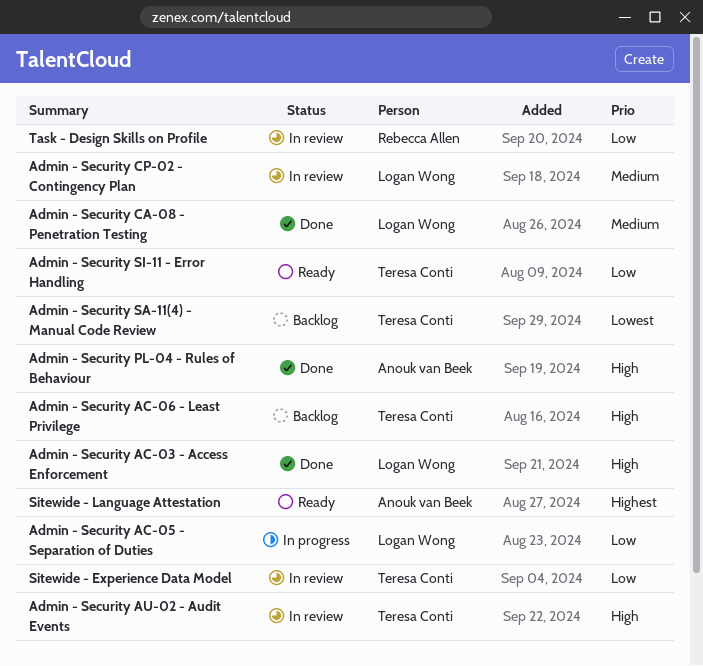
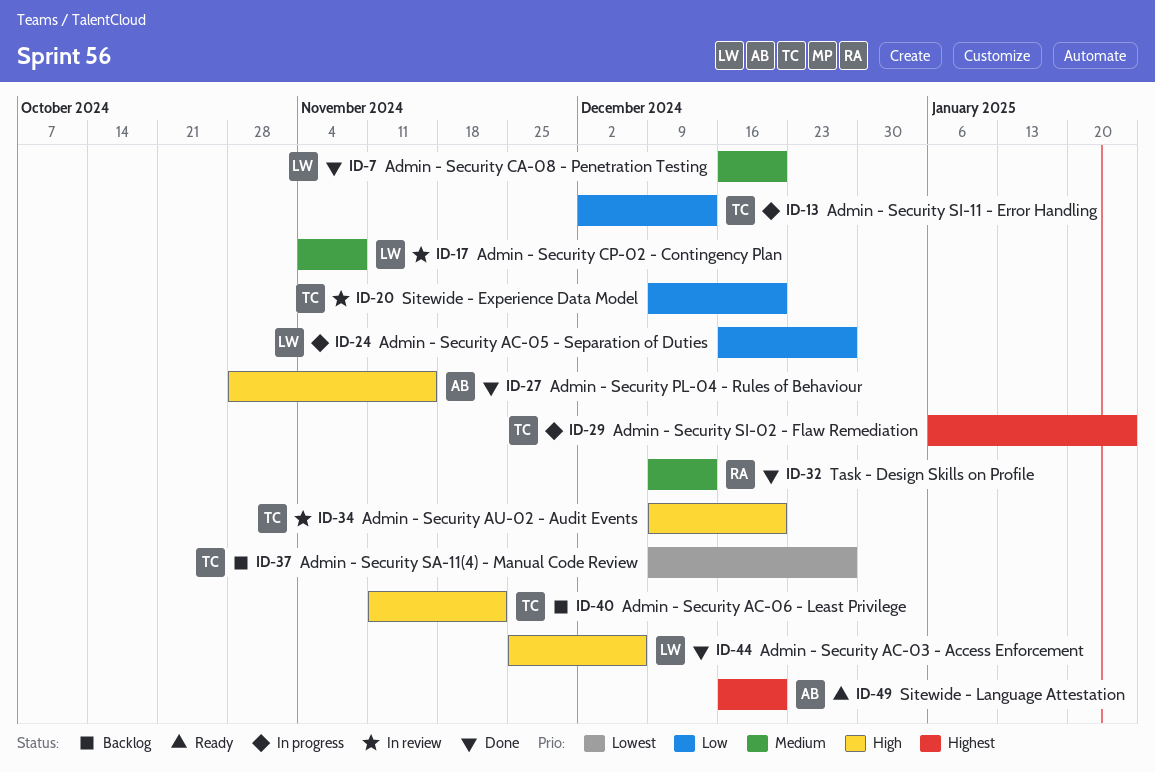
Admin - Security SI-02 - Flaw Remediation: none -> present
Admin - Security SI-11 - Error Handling, status: Ready -> In progress
Task - Design Skills on Profile, status: In review -> Done
Task - Design Skills on Profile, priority: Low -> Medium

